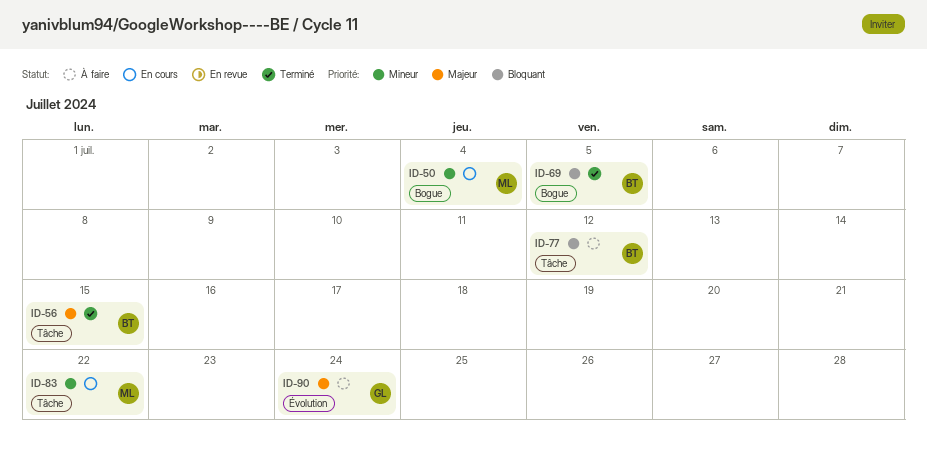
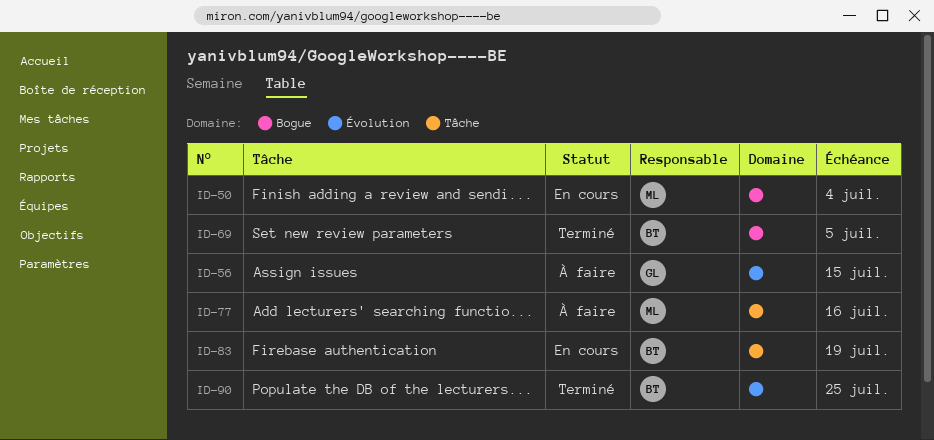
ID-56, status: Terminé -> À faire
ID-56, owner: BT -> GL
ID-56, label: Tâche -> Évolution
ID-77, owner: BT -> ML
ID-77, due: Jul 12 -> Jul 16
ID-83, owner: ML -> BT
ID-83, due: Jul 22 -> Jul 19
ID-90, status: À faire -> Terminé
ID-90, owner: GL -> BT
ID-90, due: Jul 24 -> Jul 25

